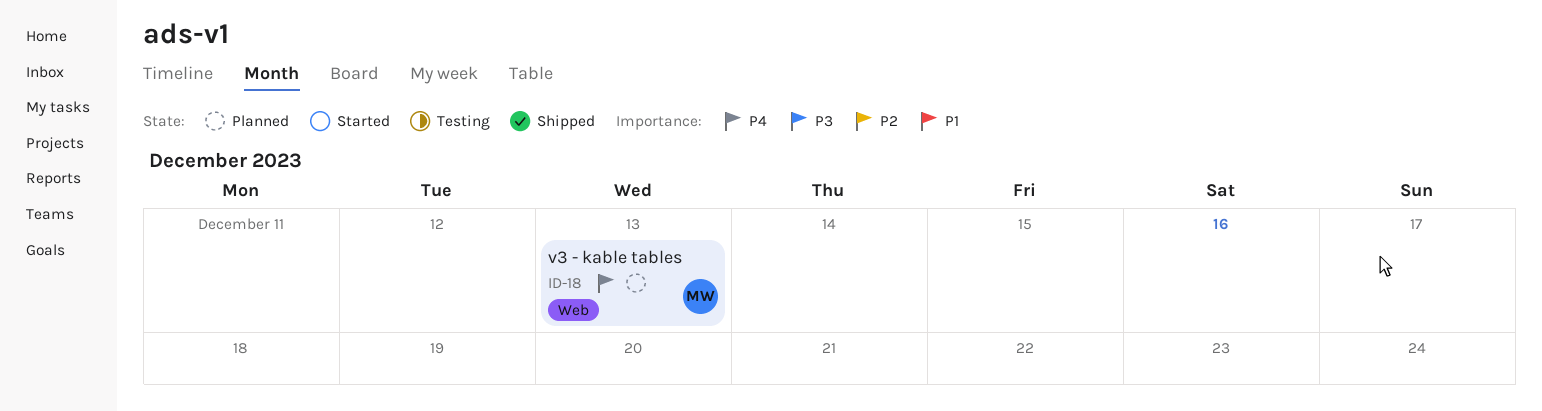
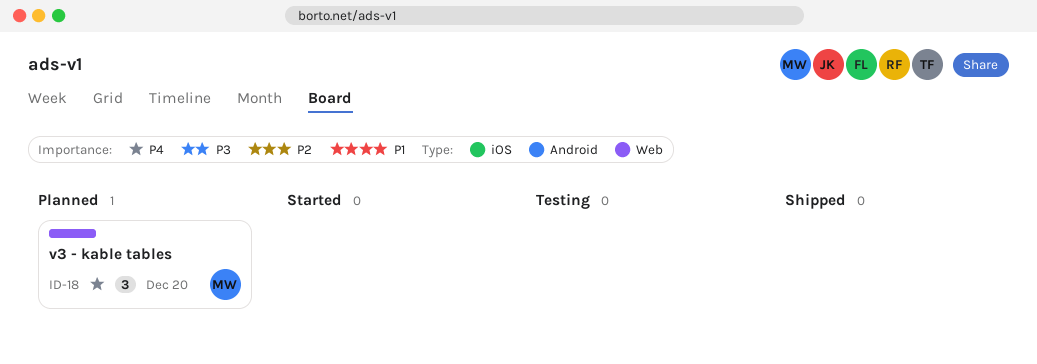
ID-18, due: Dec 13 -> Dec 20

